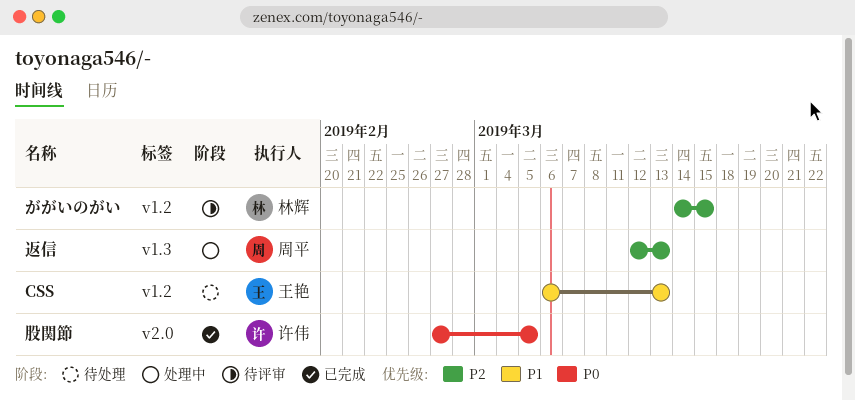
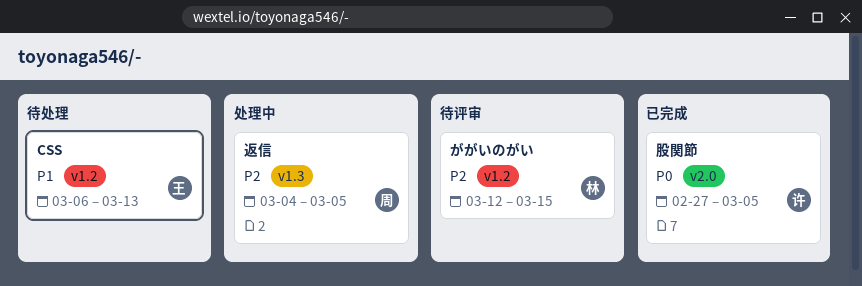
ががいのがい, start: Mar 14 -> Mar 12
返信, start: Mar 12 -> Mar 4
返信, due: Mar 13 -> Mar 5

